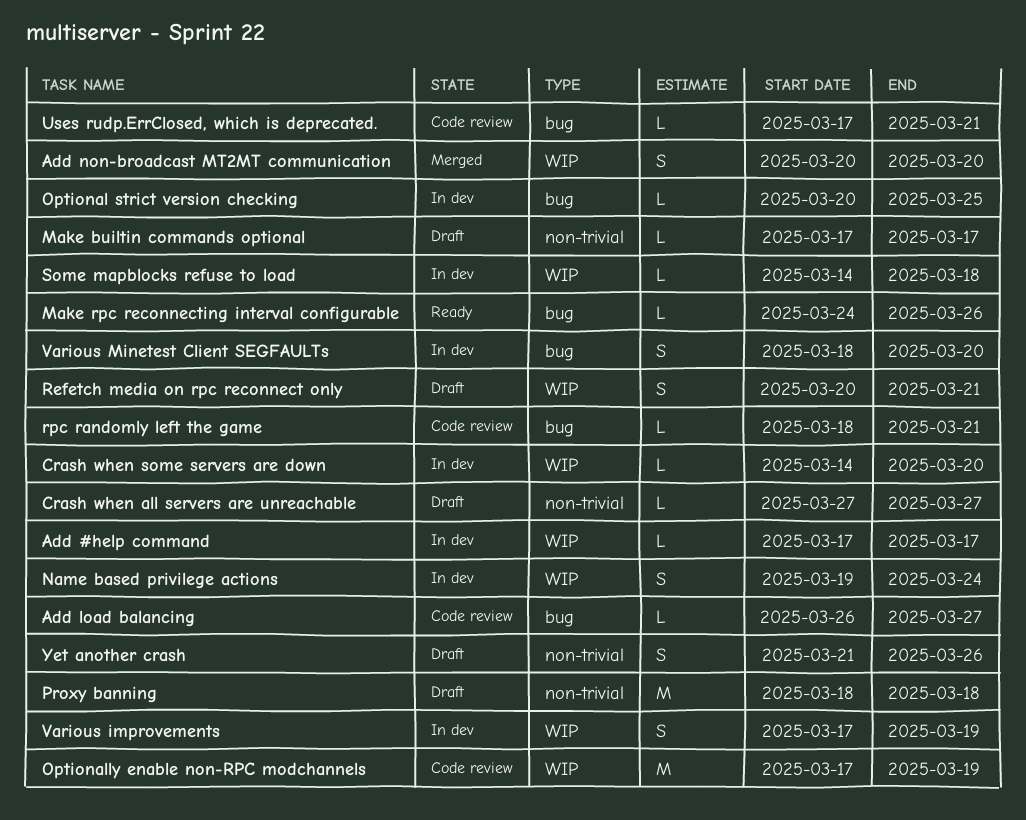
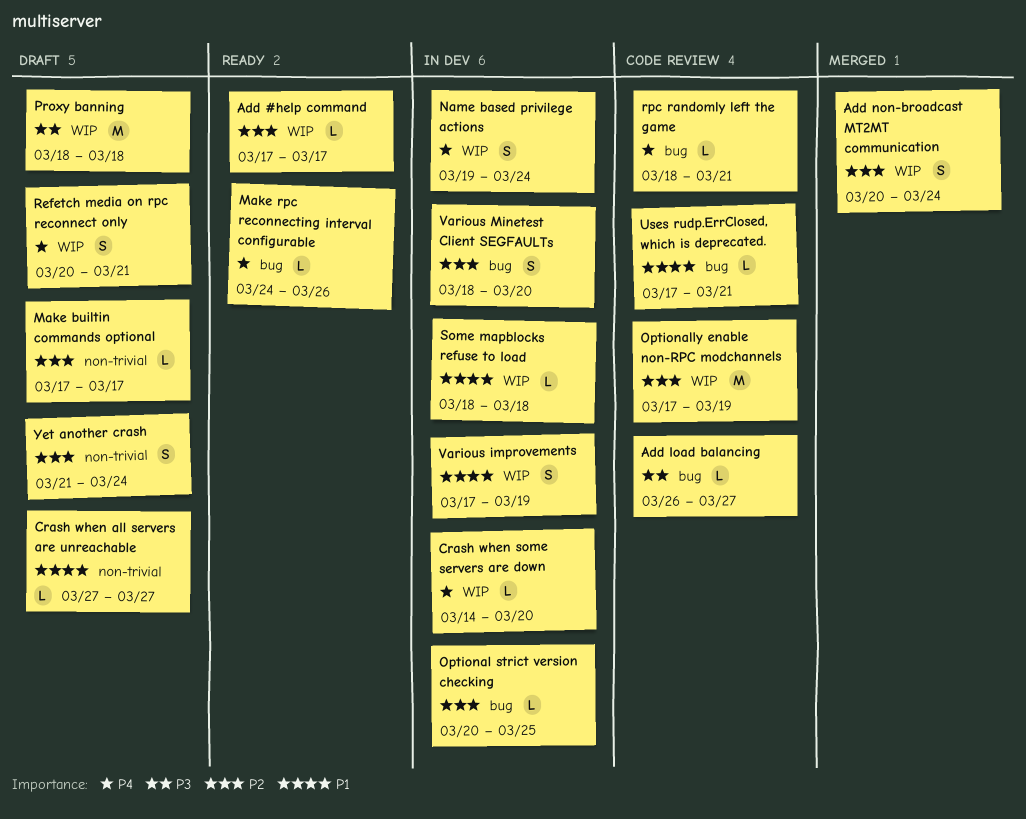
Add #help command, status: In dev -> Ready
Add non-broadcast MT2MT communication, due: Mar 20 -> Mar 24
Proxy banning, label: non-trivial -> WIP
Some mapblocks refuse to load, start: Mar 14 -> Mar 18
Yet another crash, due: Mar 26 -> Mar 24

